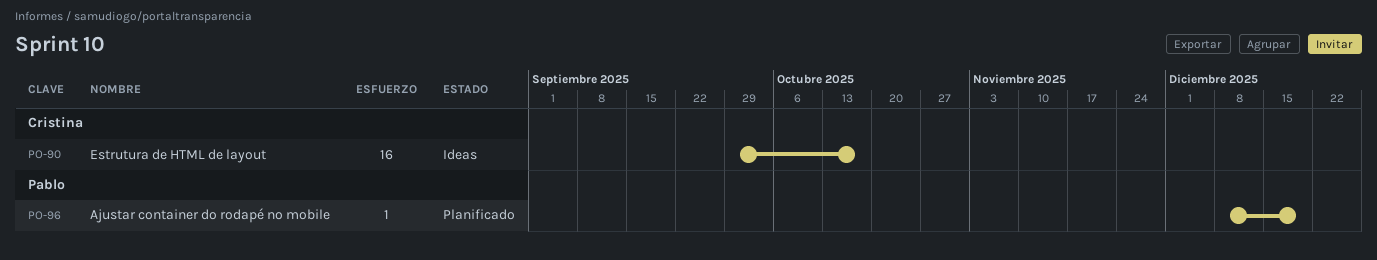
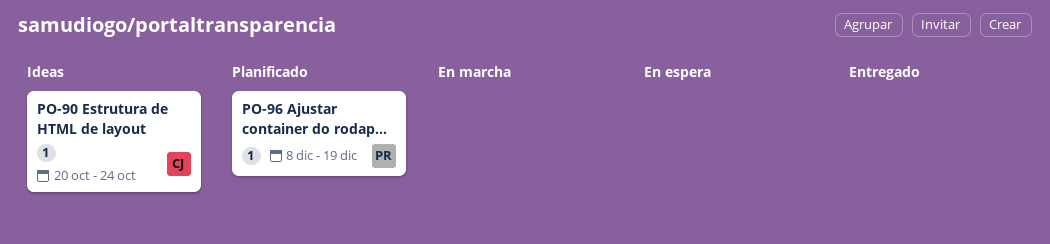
PO-90, estimate: 16 -> 1
PO-90, start: Sep 29 -> Oct 20
PO-90, due: Oct 17 -> Oct 24

